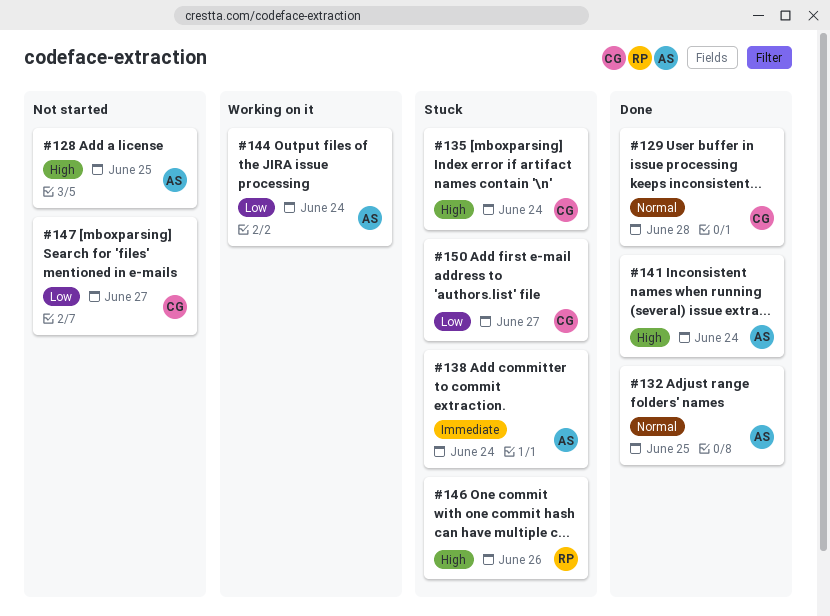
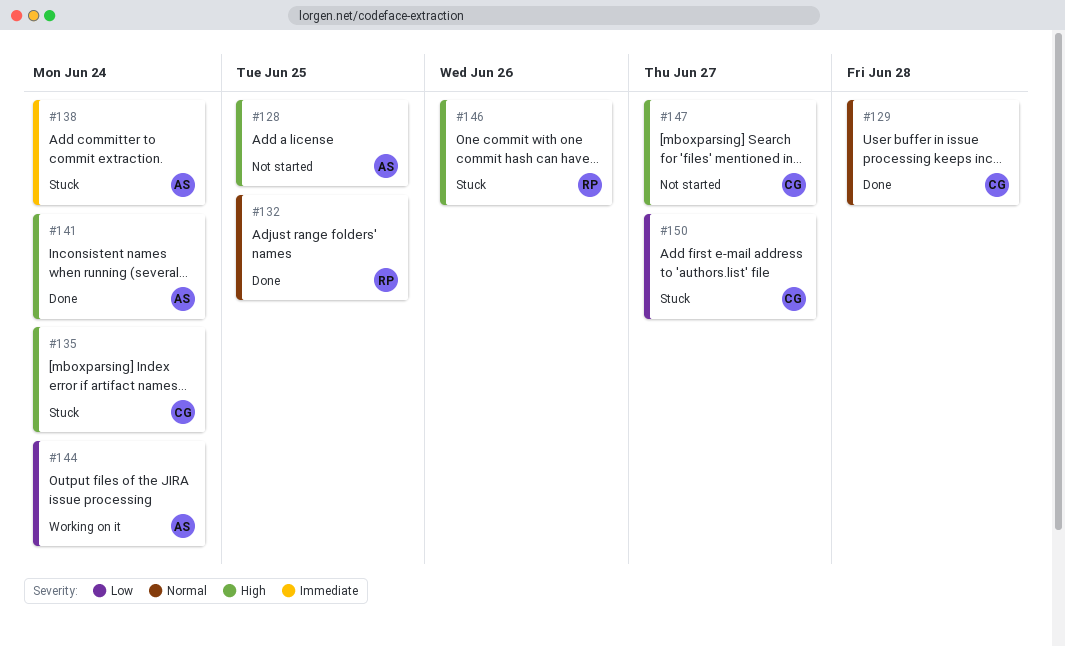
#132, owner: AS -> RP
#147, priority: Low -> High

